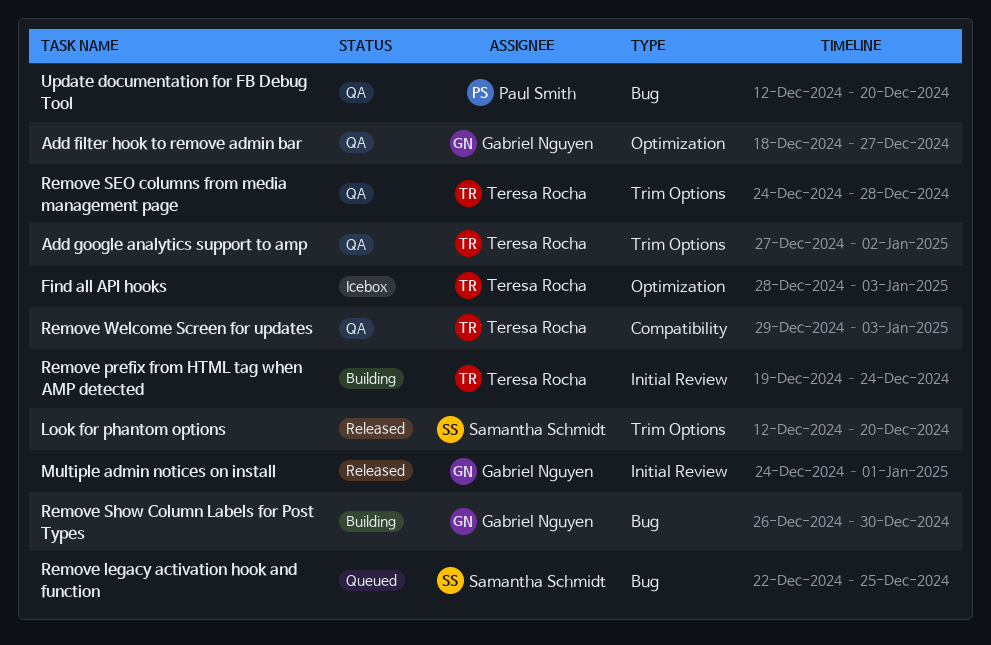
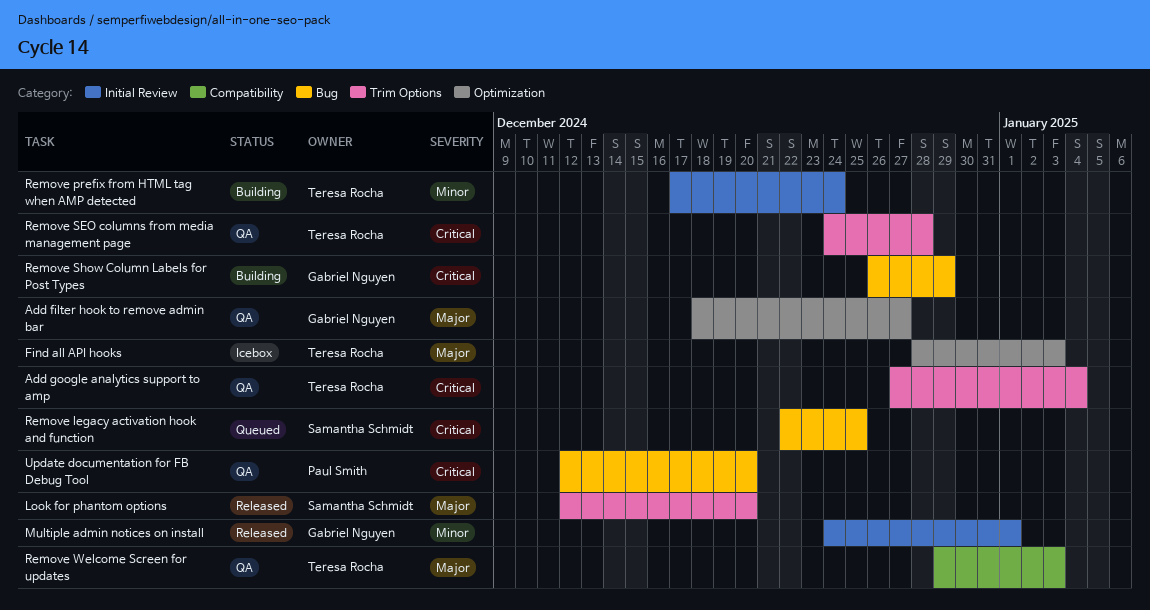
Add google analytics support to amp, due: Jan 2 -> Jan 4
Remove prefix from HTML tag when AMP detected, start: Dec 19 -> Dec 17
Remove Show Column Labels for Post Types, due: Dec 30 -> Dec 29

